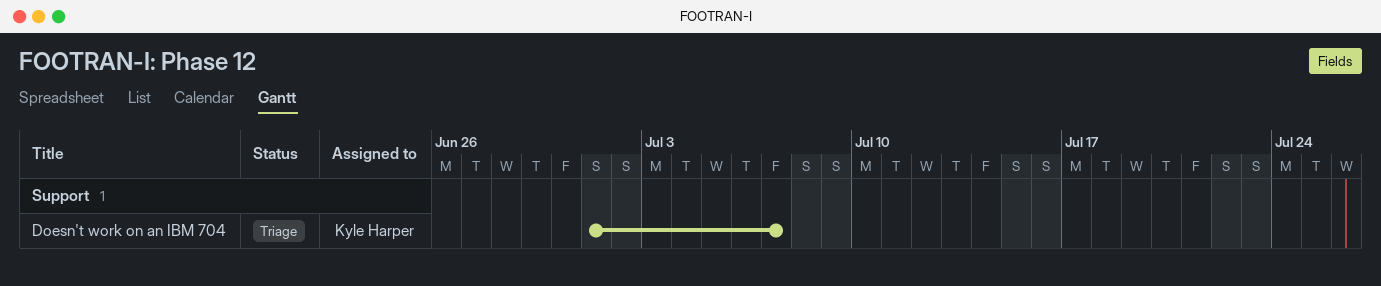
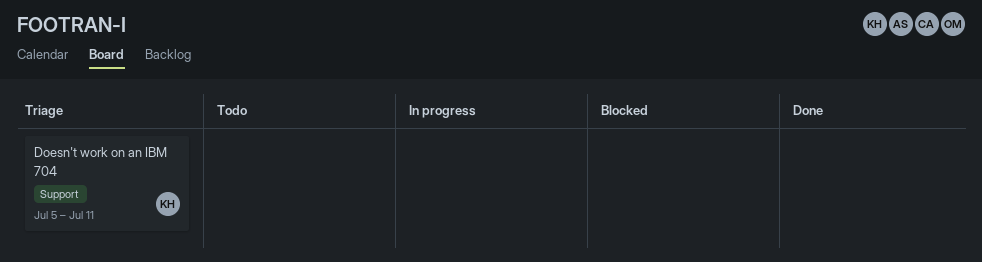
Doesn't work on an IBM 704, start: Jul 1 -> Jul 5
Doesn't work on an IBM 704, due: Jul 7 -> Jul 11

